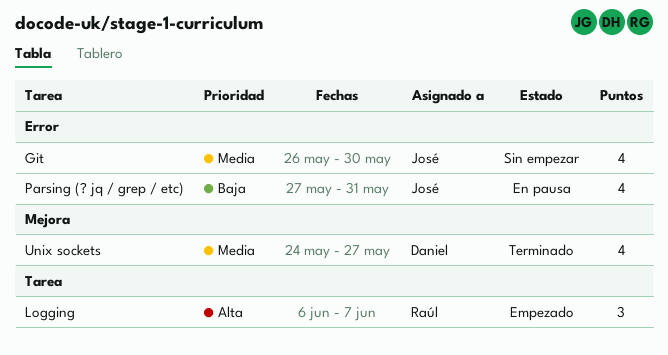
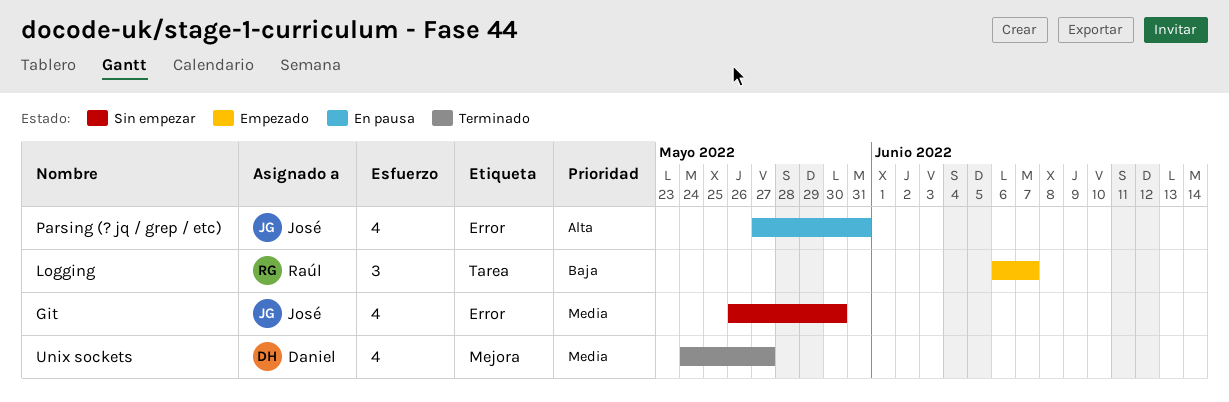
Logging, priority: Alta -> Baja
Parsing (? jq / grep / etc), priority: Baja -> Alta

